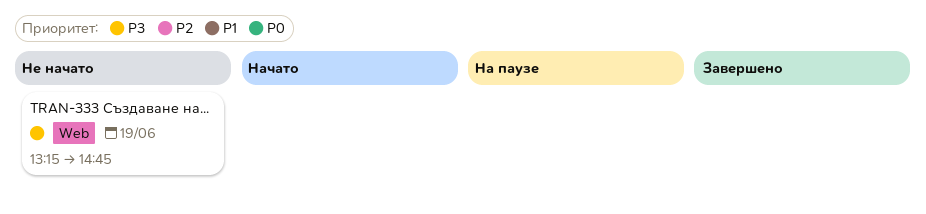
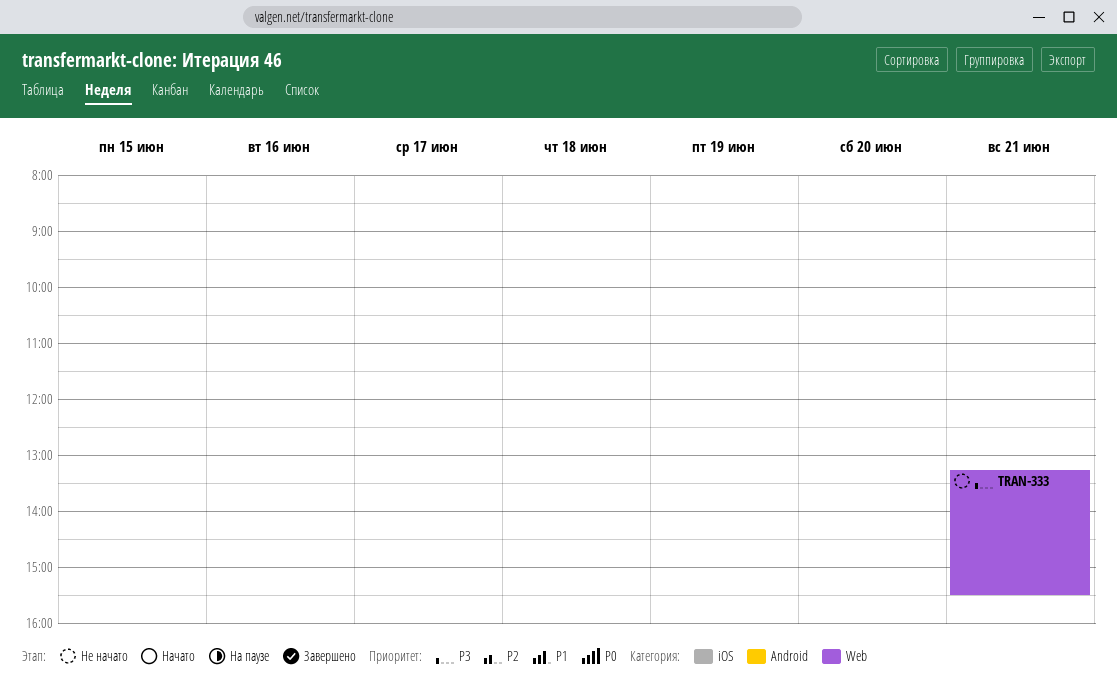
TRAN-333, day: Jun 19 -> Jun 21
TRAN-333, ends: 14:45 -> 15:30

